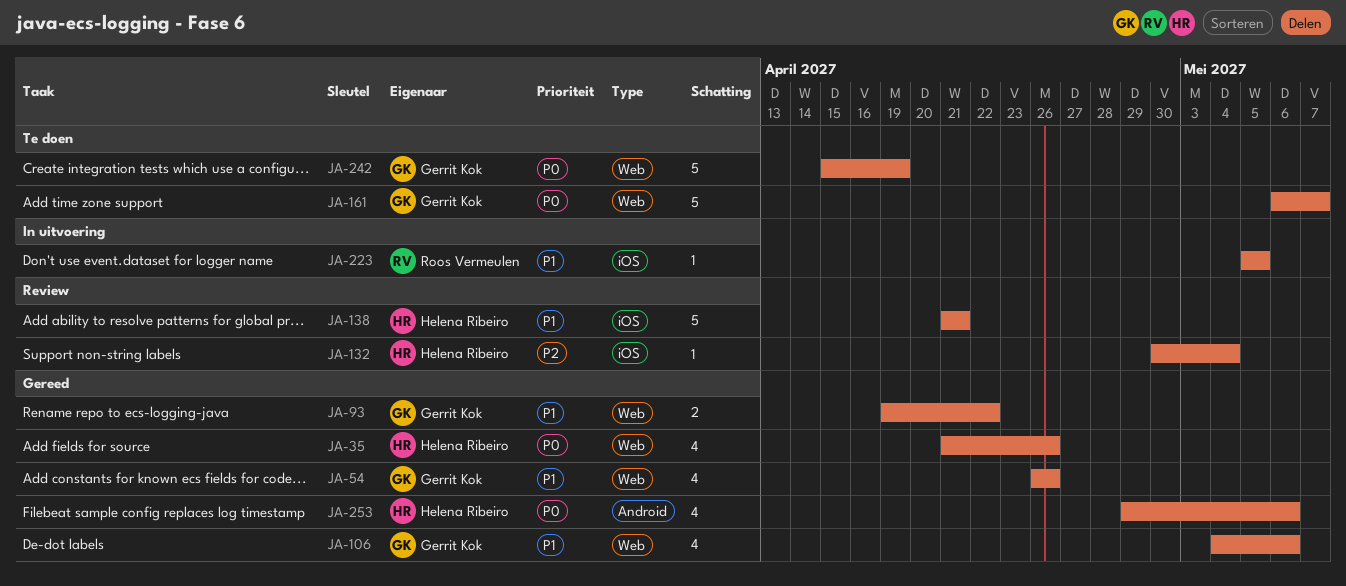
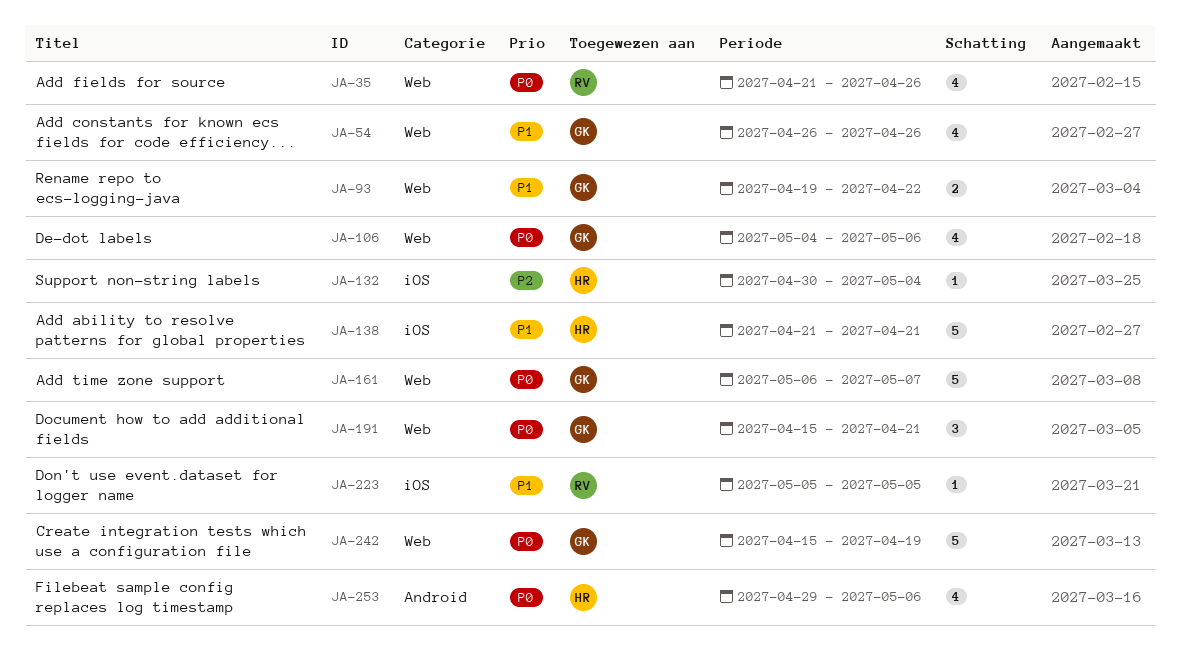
JA-35, owner: Helena Ribeiro -> Roos Vermeulen
JA-106, priority: P1 -> P0
JA-191: none -> present

